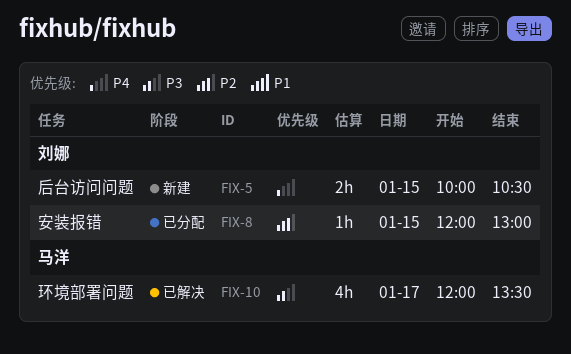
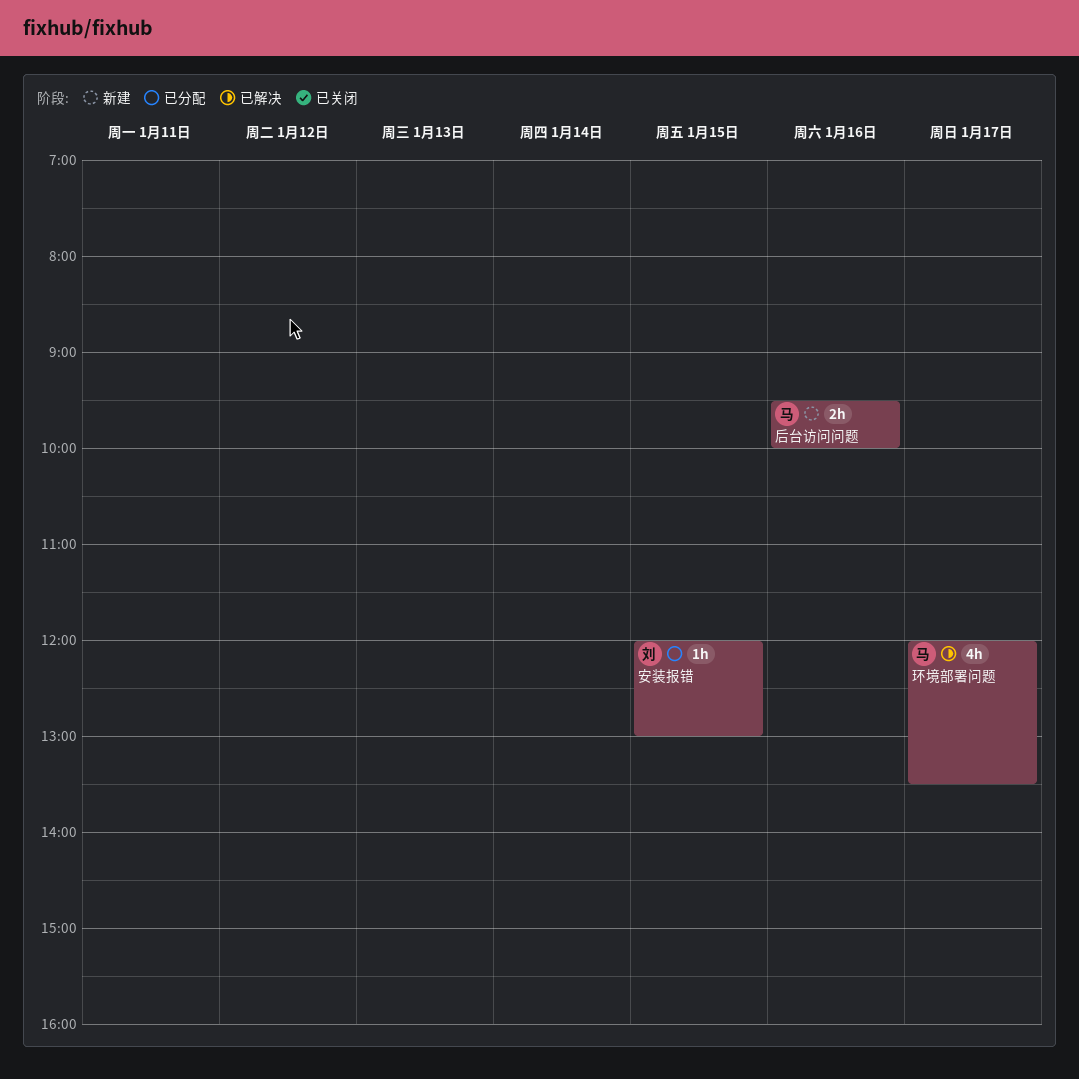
后台访问问题, owner: 刘娜 -> 马洋
后台访问问题, day: Jan 15 -> Jan 16
后台访问问题, begins: 10:00 -> 09:30
后台访问问题, ends: 10:30 -> 10:00

